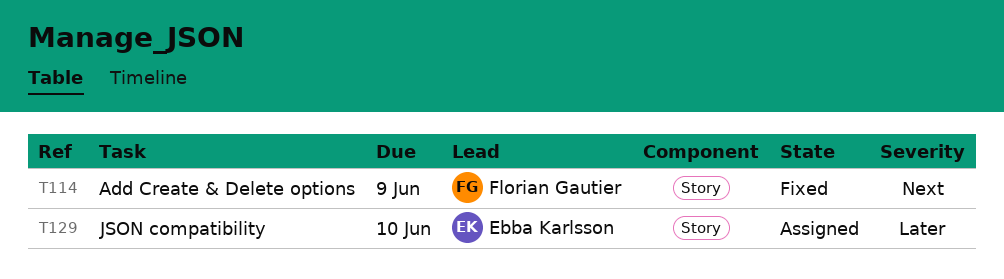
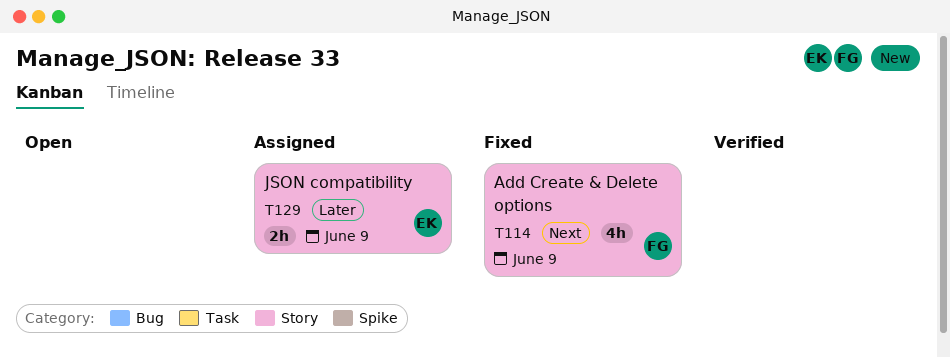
T129, due: Jun 10 -> Jun 9

